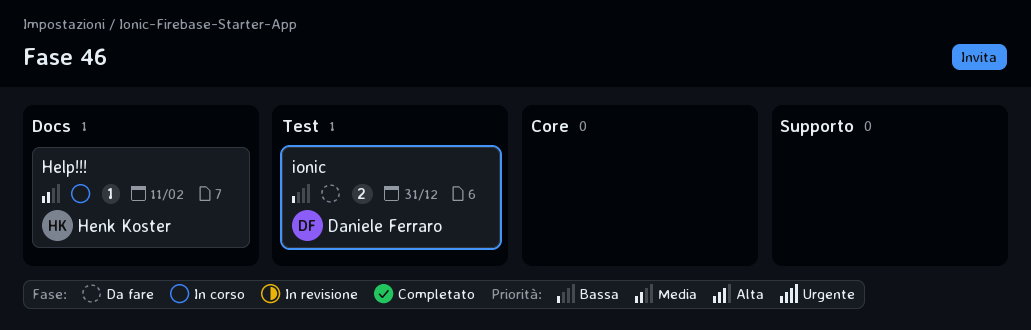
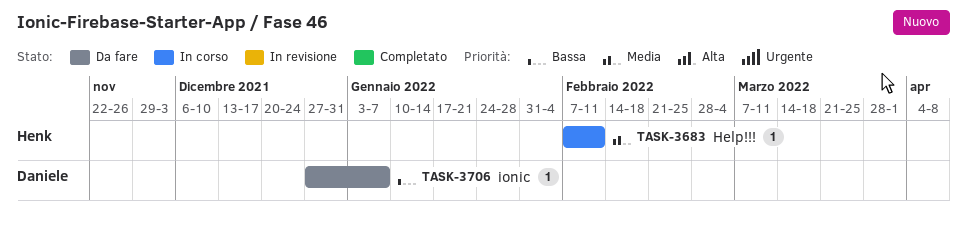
ionic, estimate: 2 -> 1
ionic, due: Dec 31 -> Jan 7

